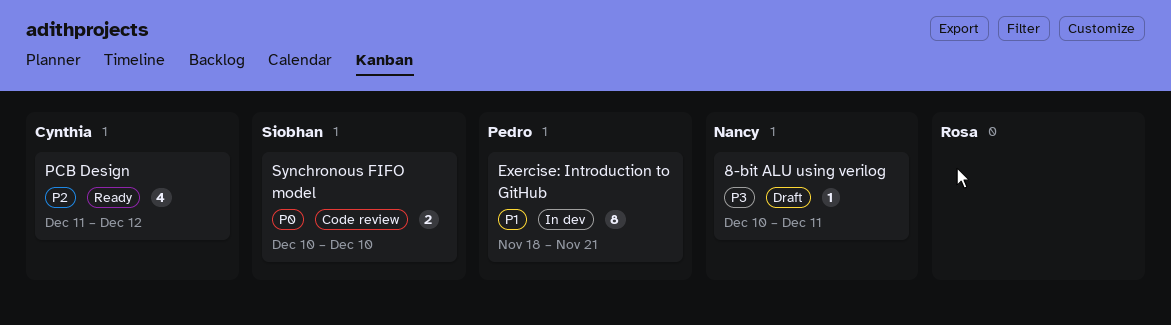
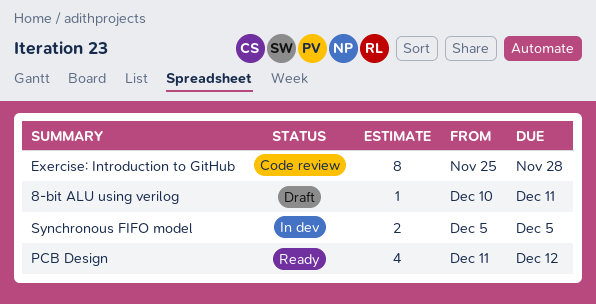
Exercise: Introduction to GitHub, status: In dev -> Code review
Exercise: Introduction to GitHub, start: Nov 18 -> Nov 25
Exercise: Introduction to GitHub, due: Nov 21 -> Nov 28
Synchronous FIFO model, status: Code review -> In dev
Synchronous FIFO model, start: Dec 10 -> Dec 5
Synchronous FIFO model, due: Dec 10 -> Dec 5

